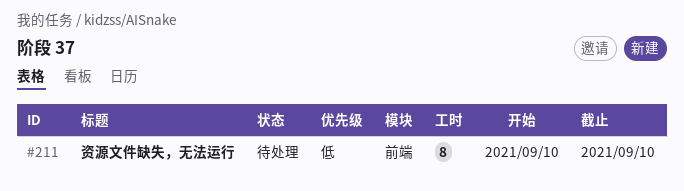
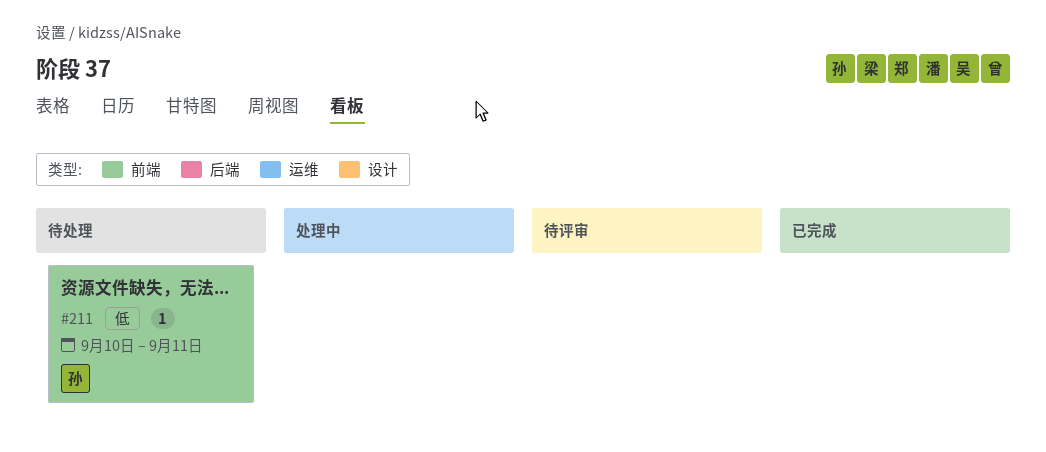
#211, estimate: 8 -> 1
#211, due: Sep 10 -> Sep 11

